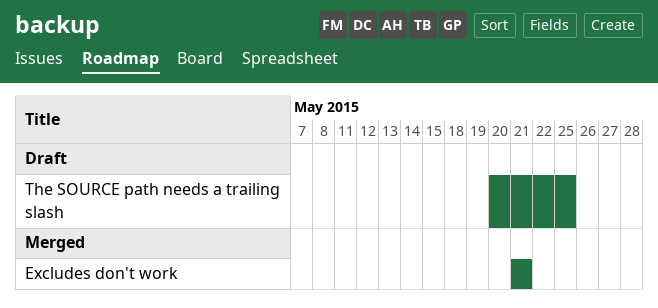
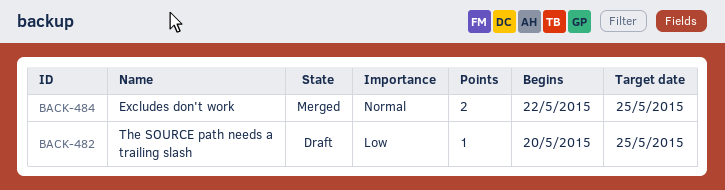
Excludes don't work, start: May 21 -> May 22
Excludes don't work, due: May 21 -> May 25

